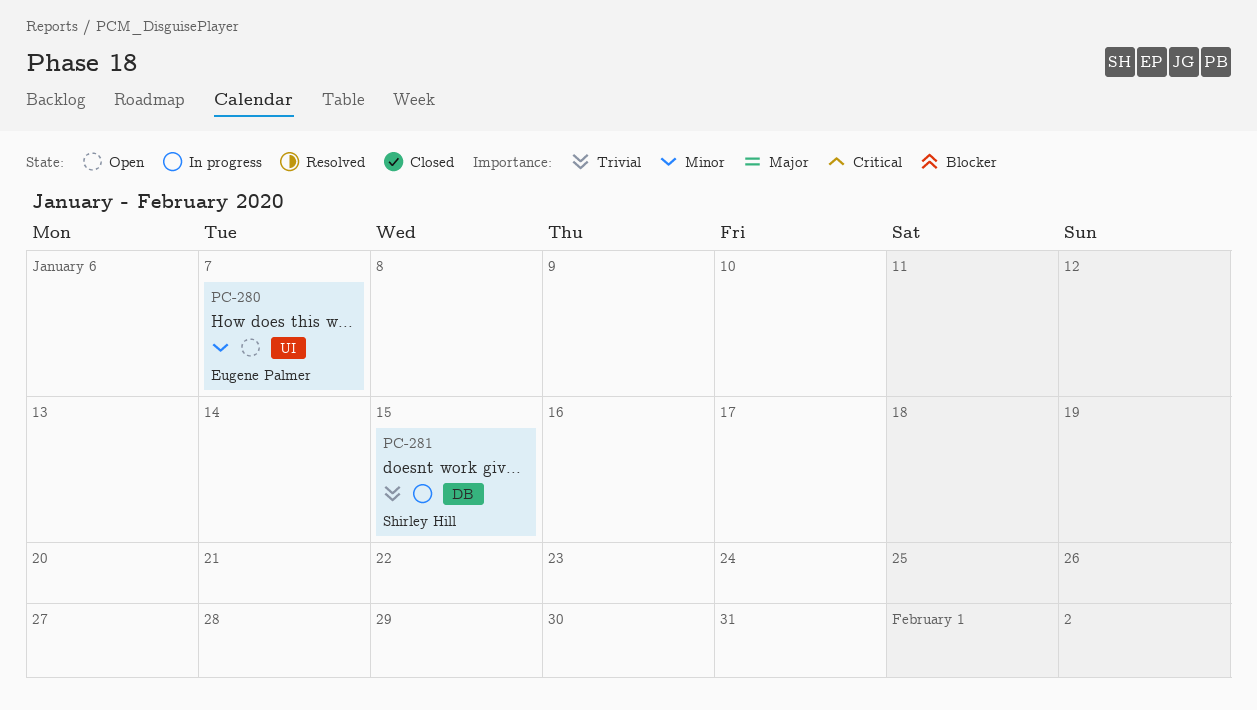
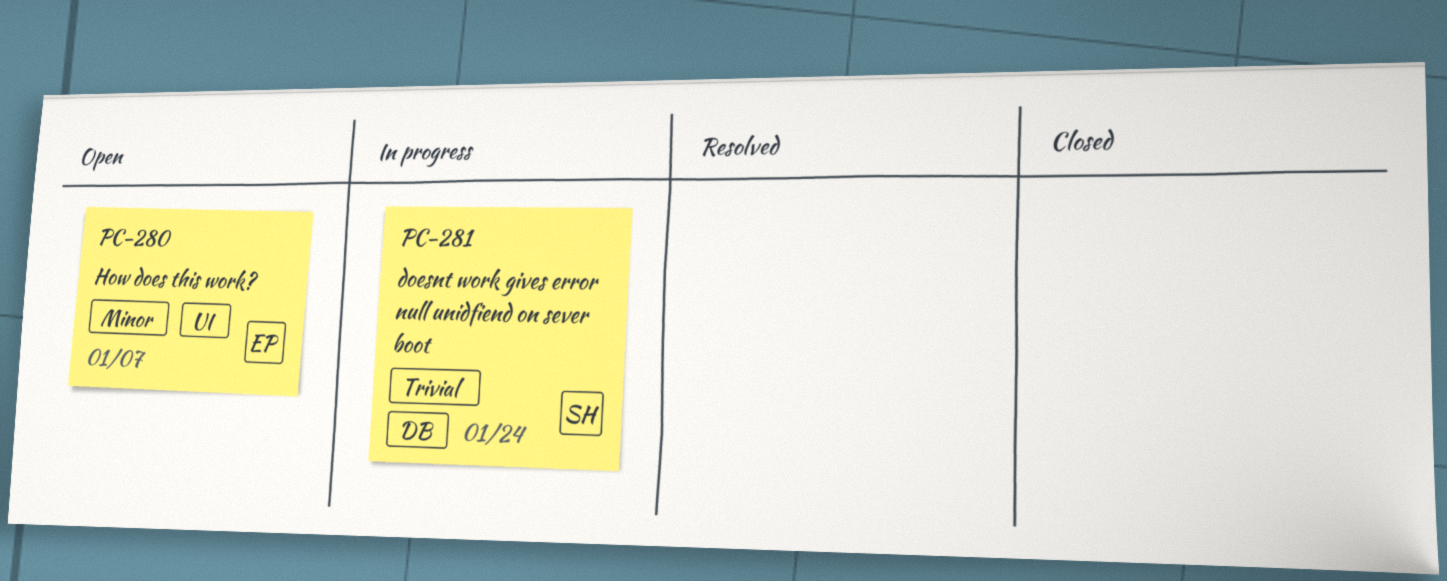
PC-281, due: Jan 15 -> Jan 24

